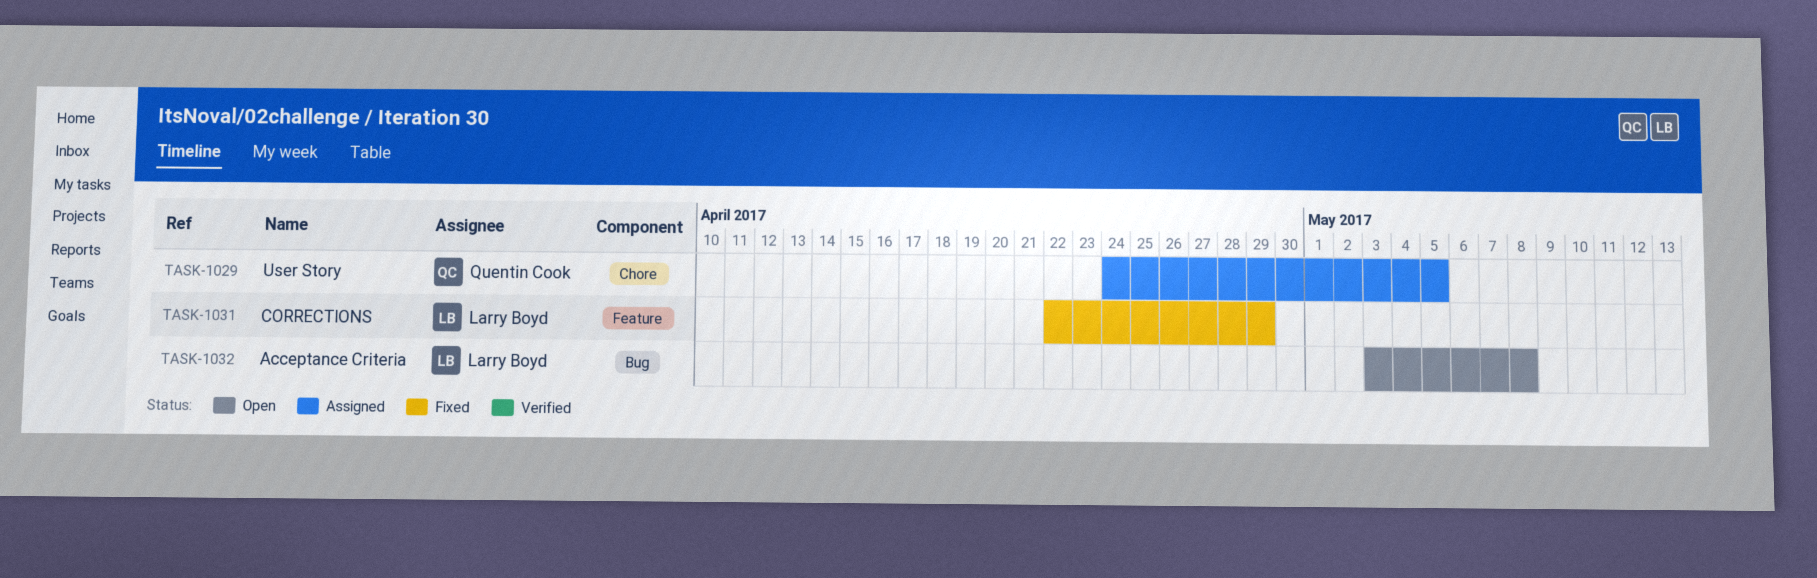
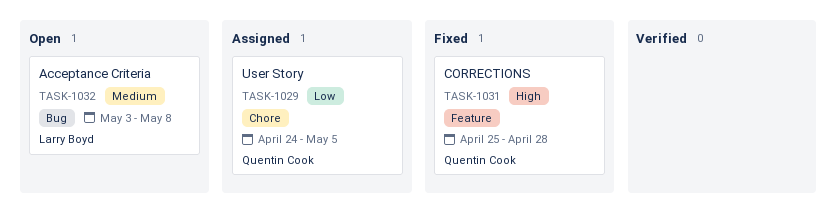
TASK-1031, owner: Larry Boyd -> Quentin Cook
TASK-1031, start: Apr 22 -> Apr 25
TASK-1031, due: Apr 29 -> Apr 28

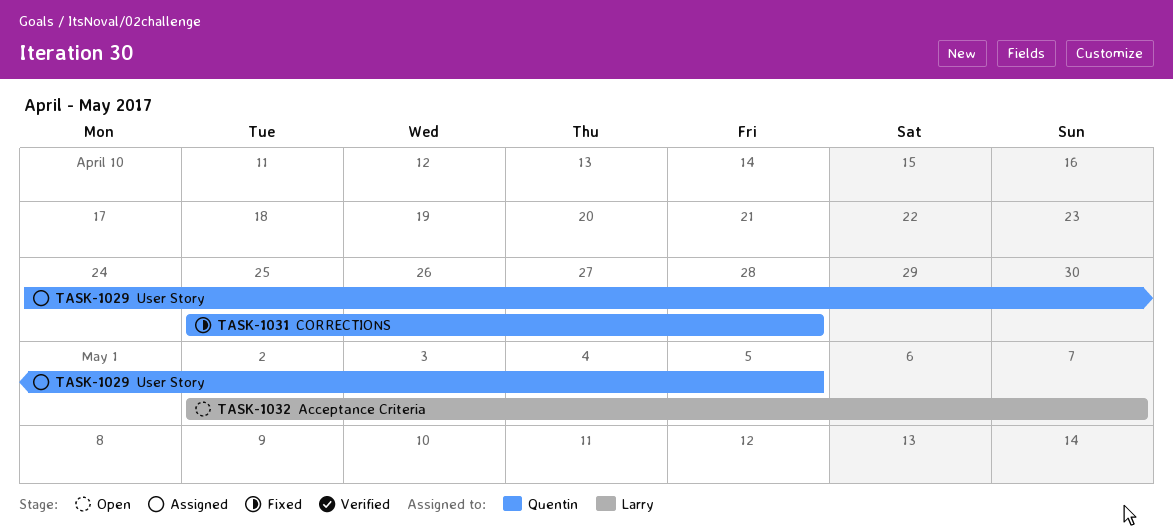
TASK-1032, start: May 3 -> May 2
TASK-1032, due: May 8 -> May 7

